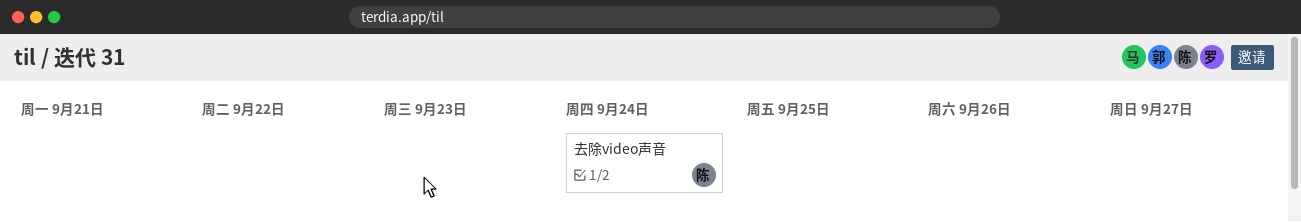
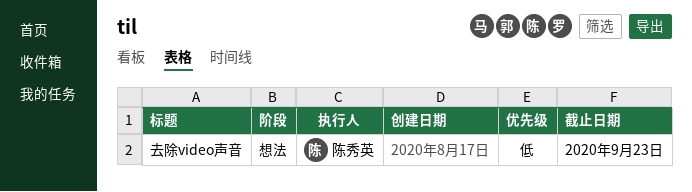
去除video声音, due: Sep 24 -> Sep 23

